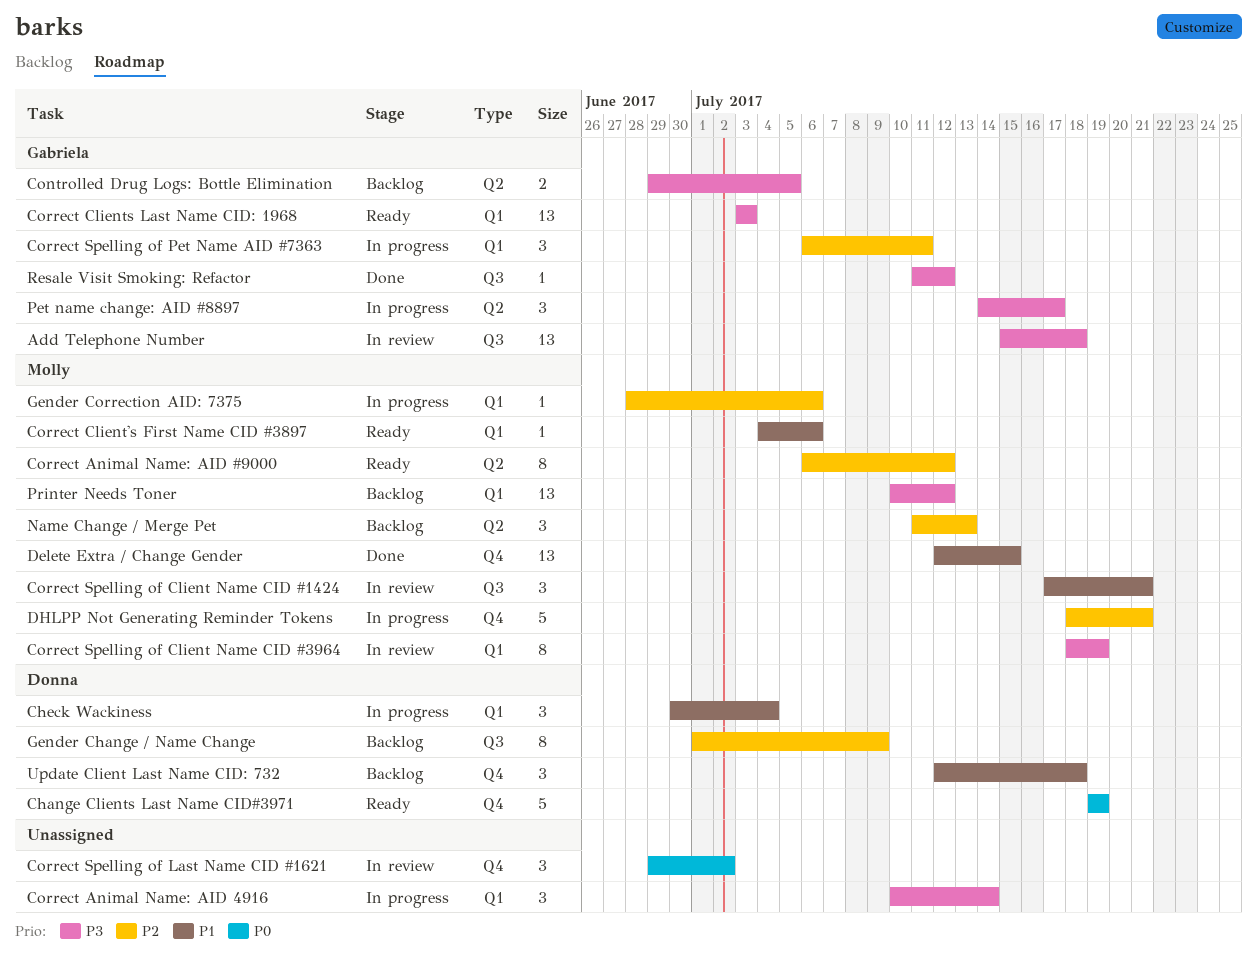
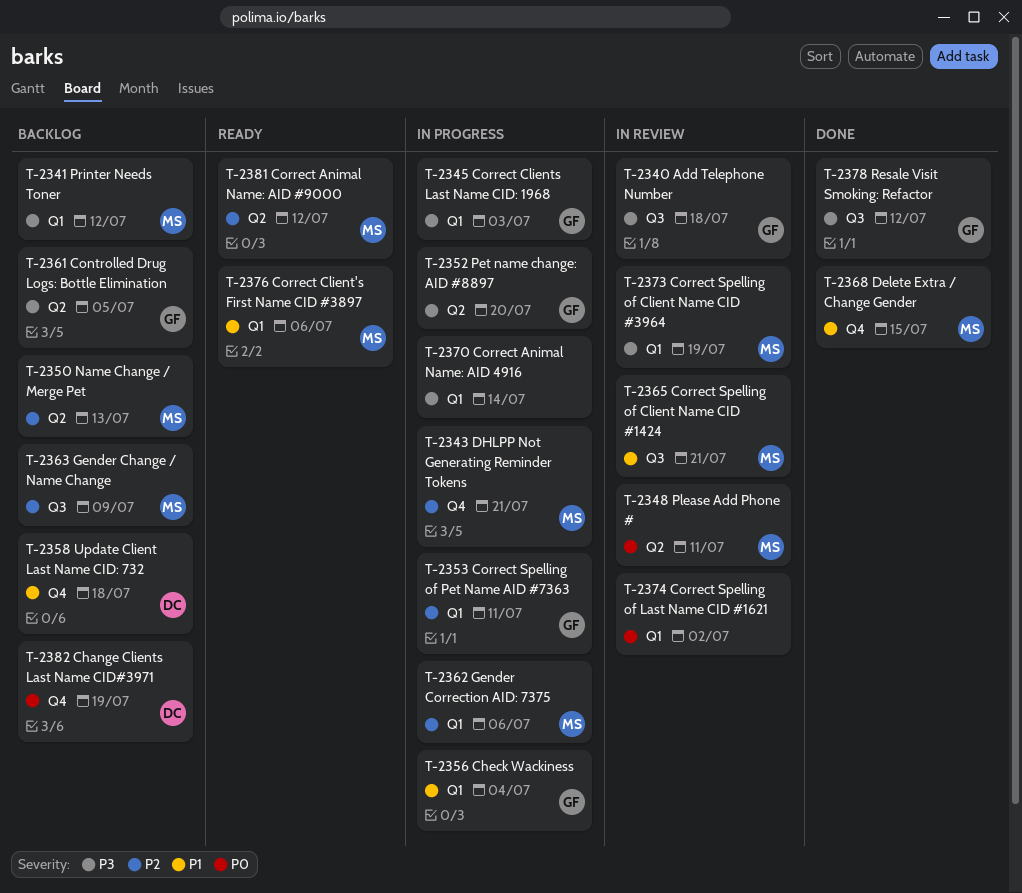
Change Clients Last Name CID#3971, status: Ready -> Backlog
Check Wackiness, owner: Donna -> Gabriela
Correct Clients Last Name CID: 1968, status: Ready -> In progress
Correct Spelling of Last Name CID #1621, label: Q4 -> Q1
Gender Change / Name Change, owner: Donna -> Molly
Pet name change: AID #8897, due: Jul 17 -> Jul 20
Please Add Phone #: none -> present

